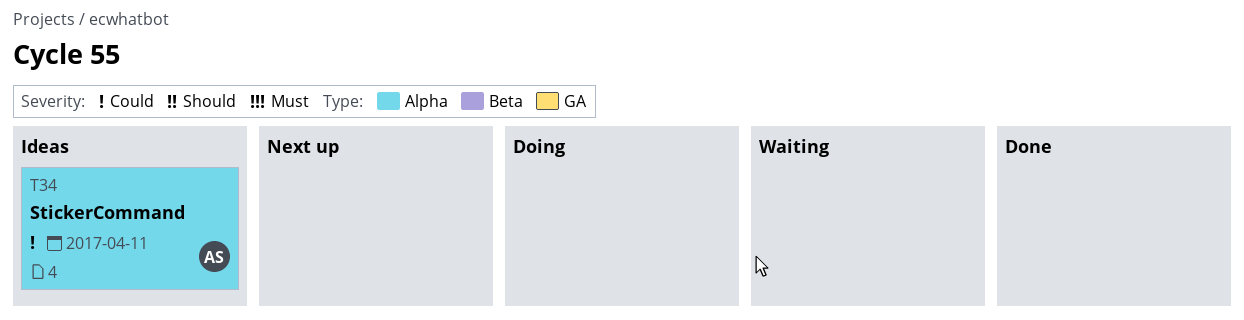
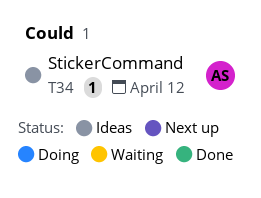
T34, due: Apr 11 -> Apr 12

